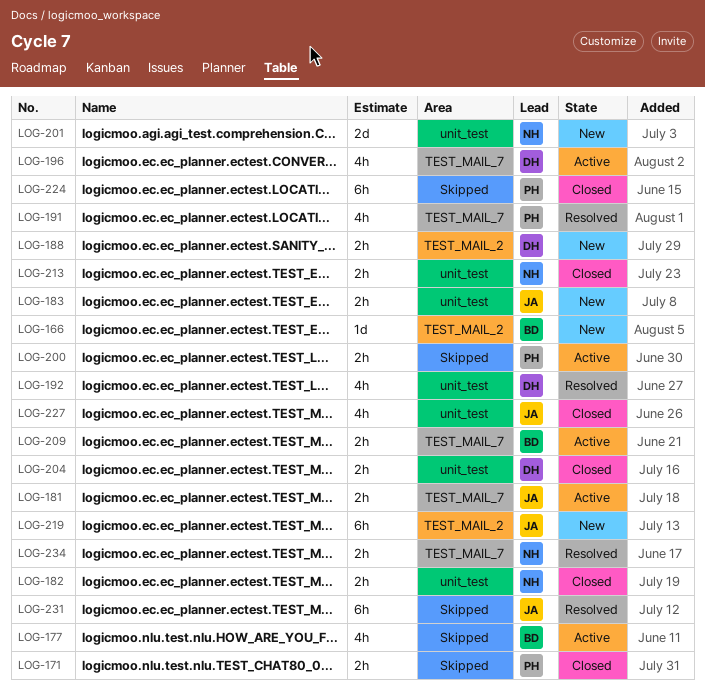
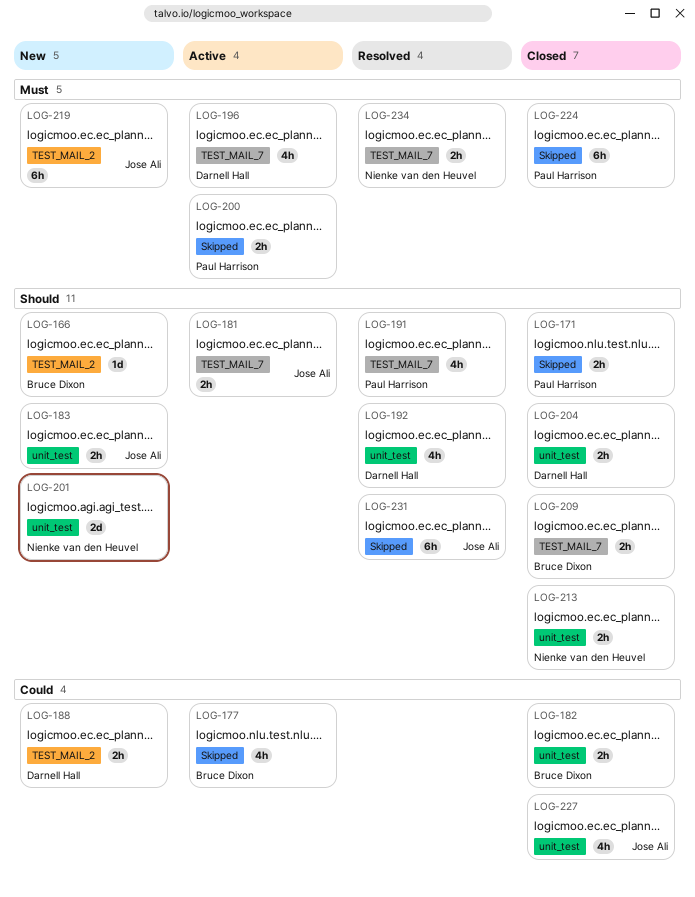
LOG-182, owner: Nienke van den Heuvel -> Bruce Dixon
LOG-209, status: Active -> Closed

